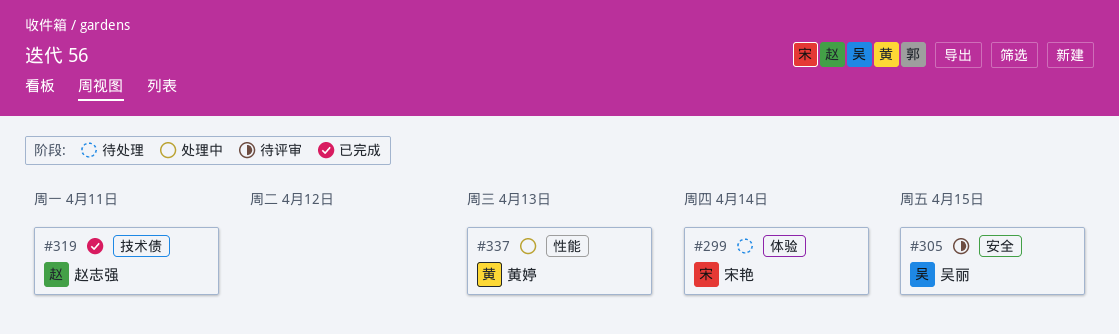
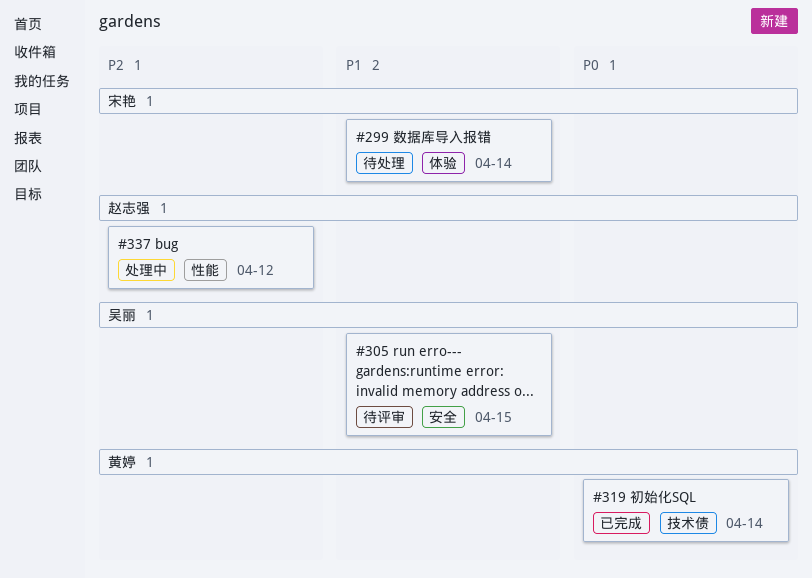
#319, owner: 赵志强 -> 黄婷
#319, due: Apr 11 -> Apr 14
#337, owner: 黄婷 -> 赵志强
#337, due: Apr 13 -> Apr 12

